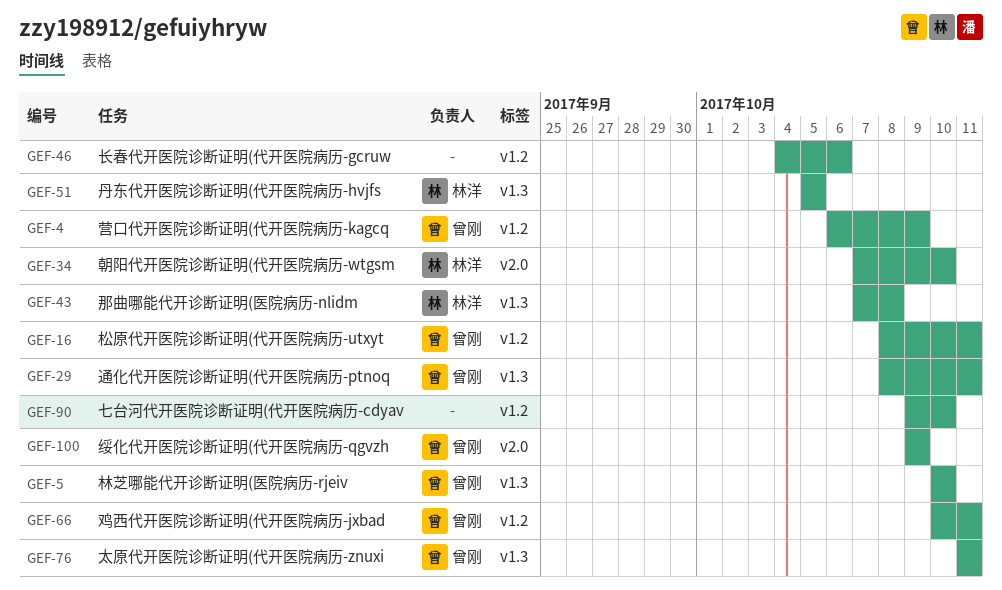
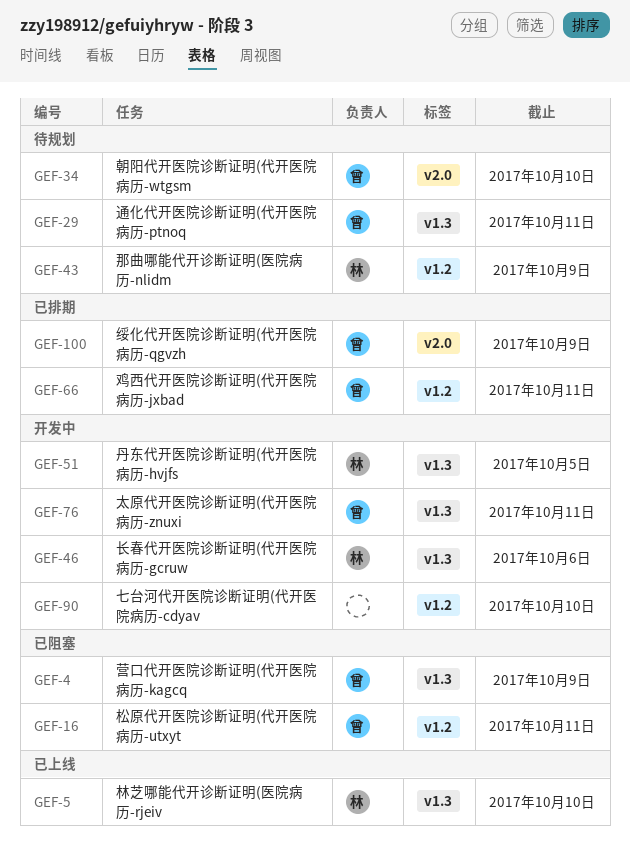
GEF-4, label: v1.2 -> v1.3
GEF-5, owner: 曾刚 -> 林洋
GEF-34, owner: 林洋 -> 曾刚
GEF-43, label: v1.3 -> v1.2
GEF-43, due: Oct 8 -> Oct 9
GEF-46, owner: none -> 林洋
GEF-46, label: v1.2 -> v1.3

